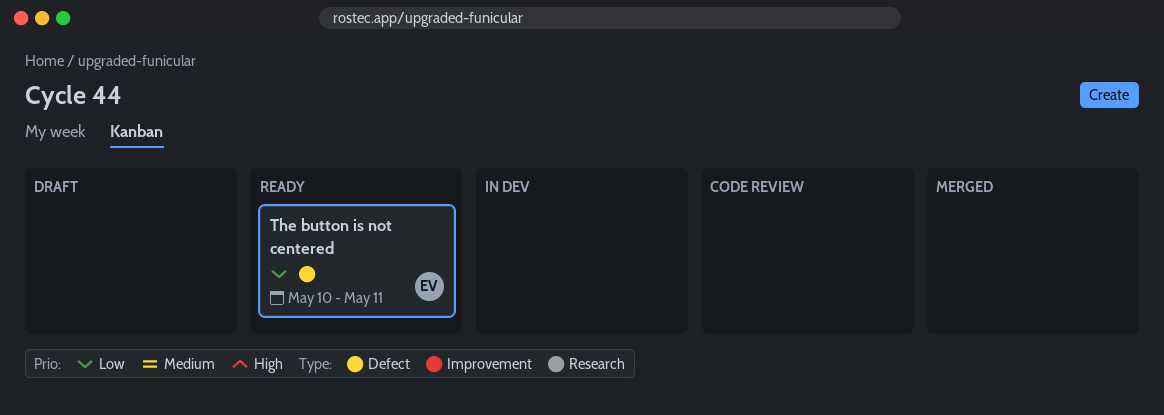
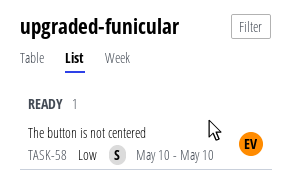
The button is not centered, due: May 11 -> May 10

